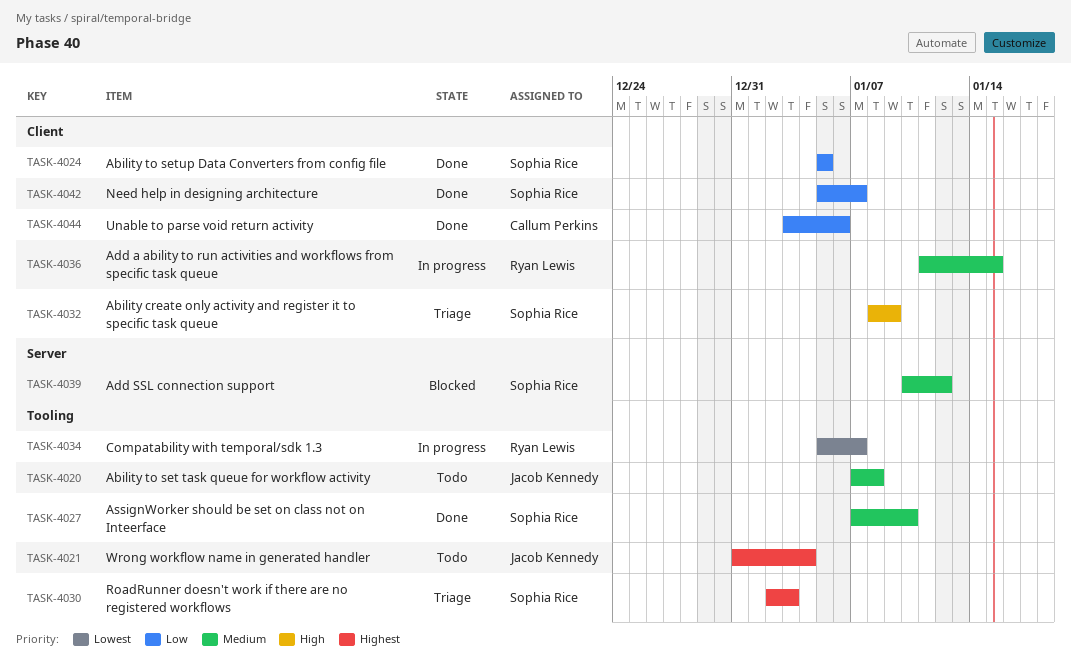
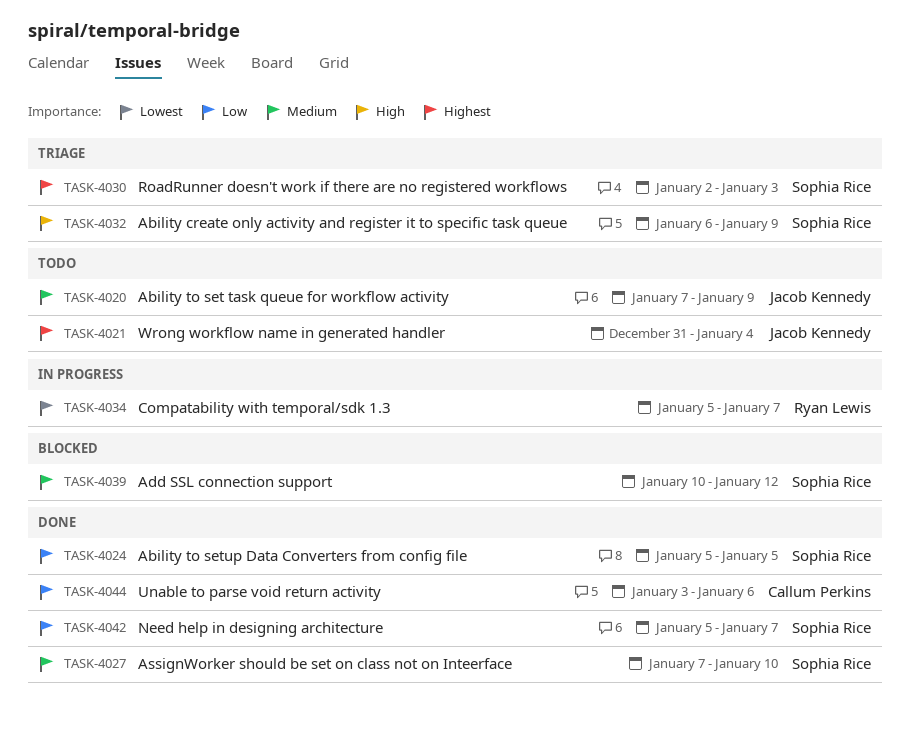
TASK-4020, due: Jan 8 -> Jan 9
TASK-4032, start: Jan 8 -> Jan 6
TASK-4036: present -> none

